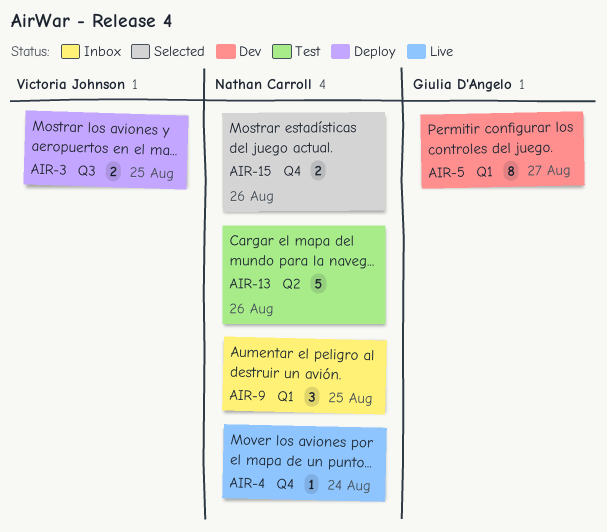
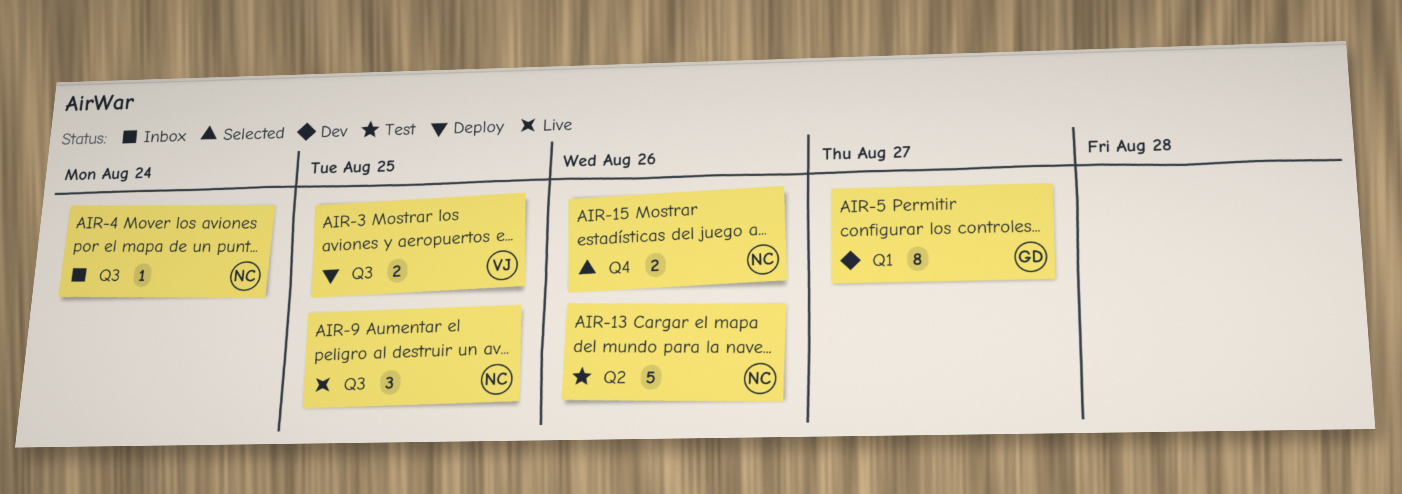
AIR-4, status: Live -> Inbox
AIR-4, label: Q4 -> Q3
AIR-9, status: Inbox -> Live
AIR-9, label: Q1 -> Q3

